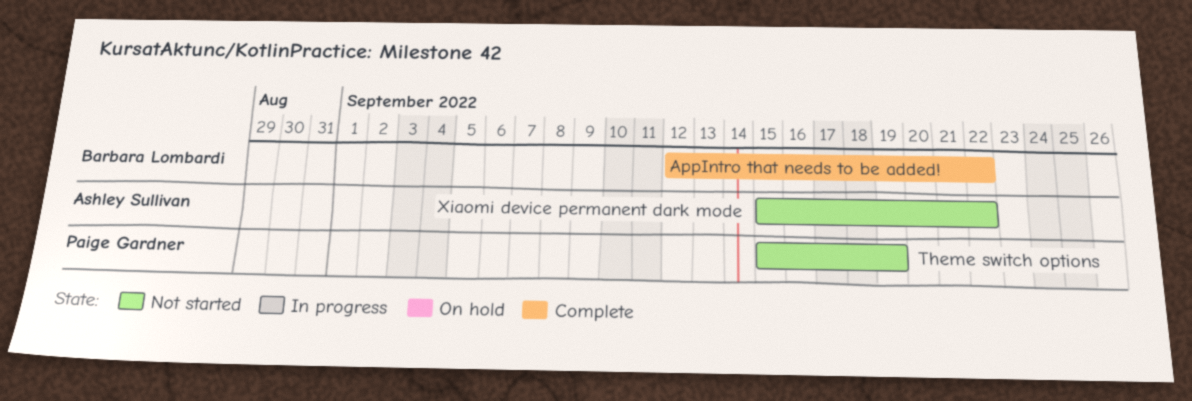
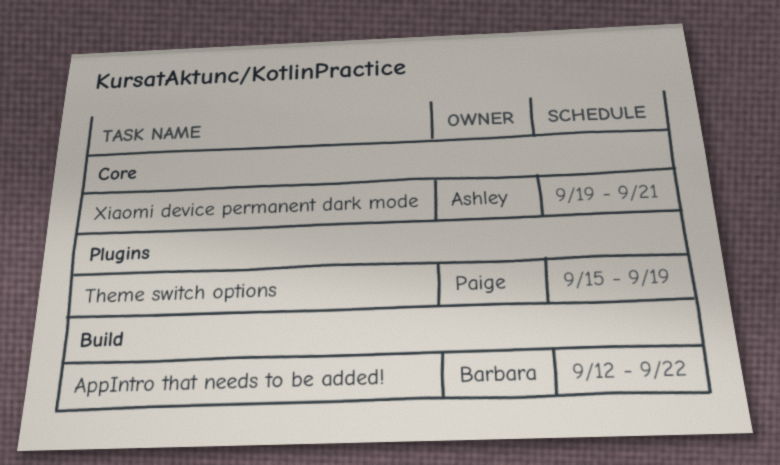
Xiaomi device permanent dark mode, start: Sep 15 -> Sep 19
Xiaomi device permanent dark mode, due: Sep 22 -> Sep 21

